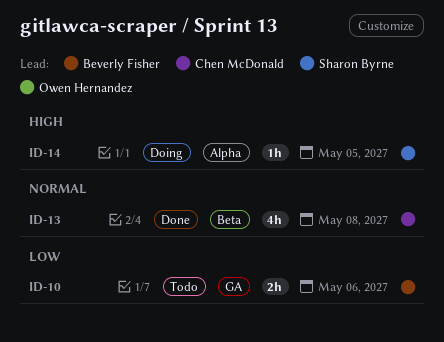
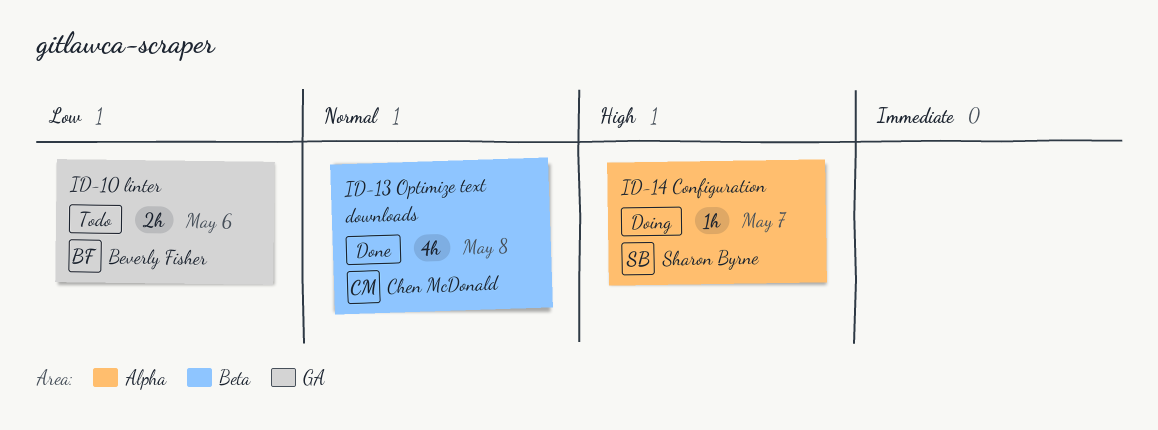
ID-14, due: May 5 -> May 7

